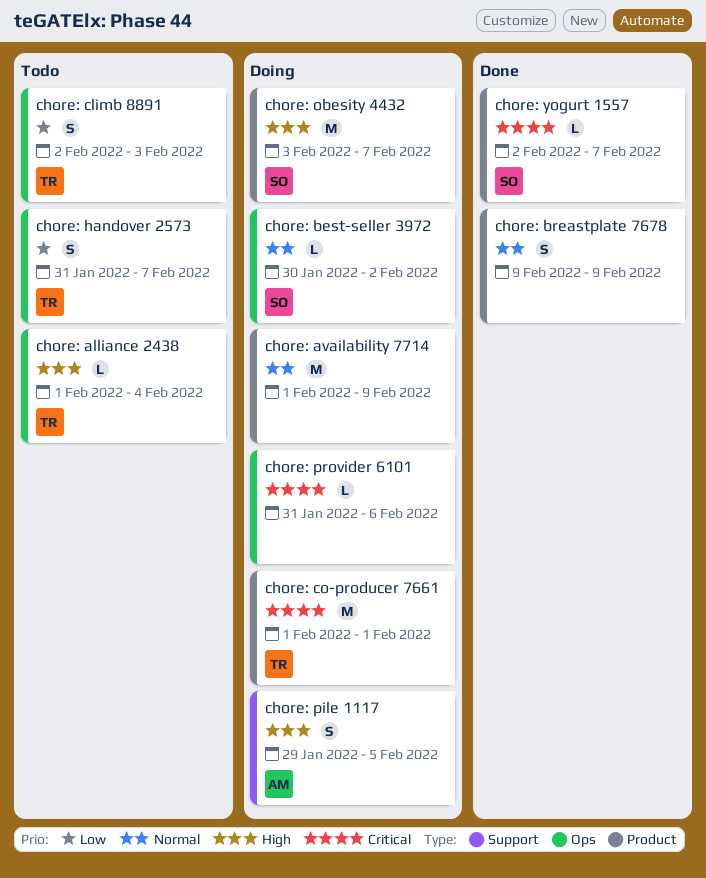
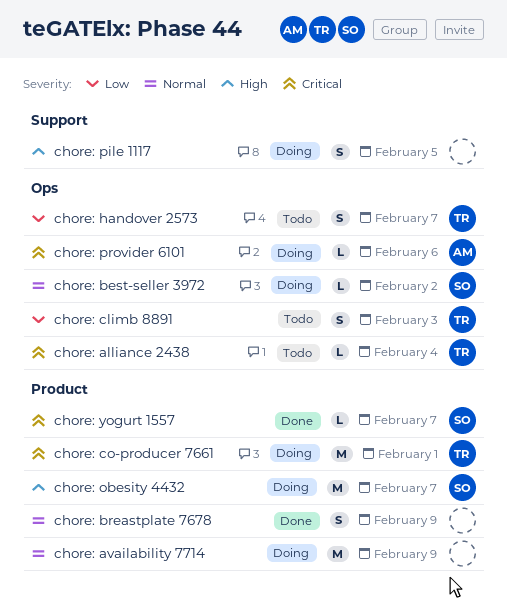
chore: alliance 2438, priority: High -> Critical
chore: pile 1117, owner: AM -> none
chore: provider 6101, owner: none -> AM

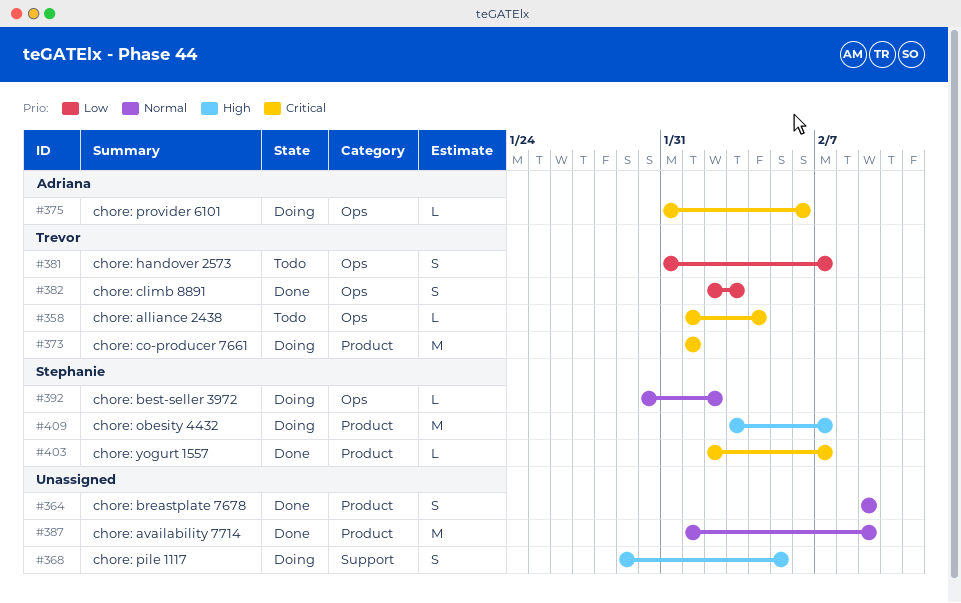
chore: availability 7714, status: Doing -> Done
chore: climb 8891, status: Todo -> Done

